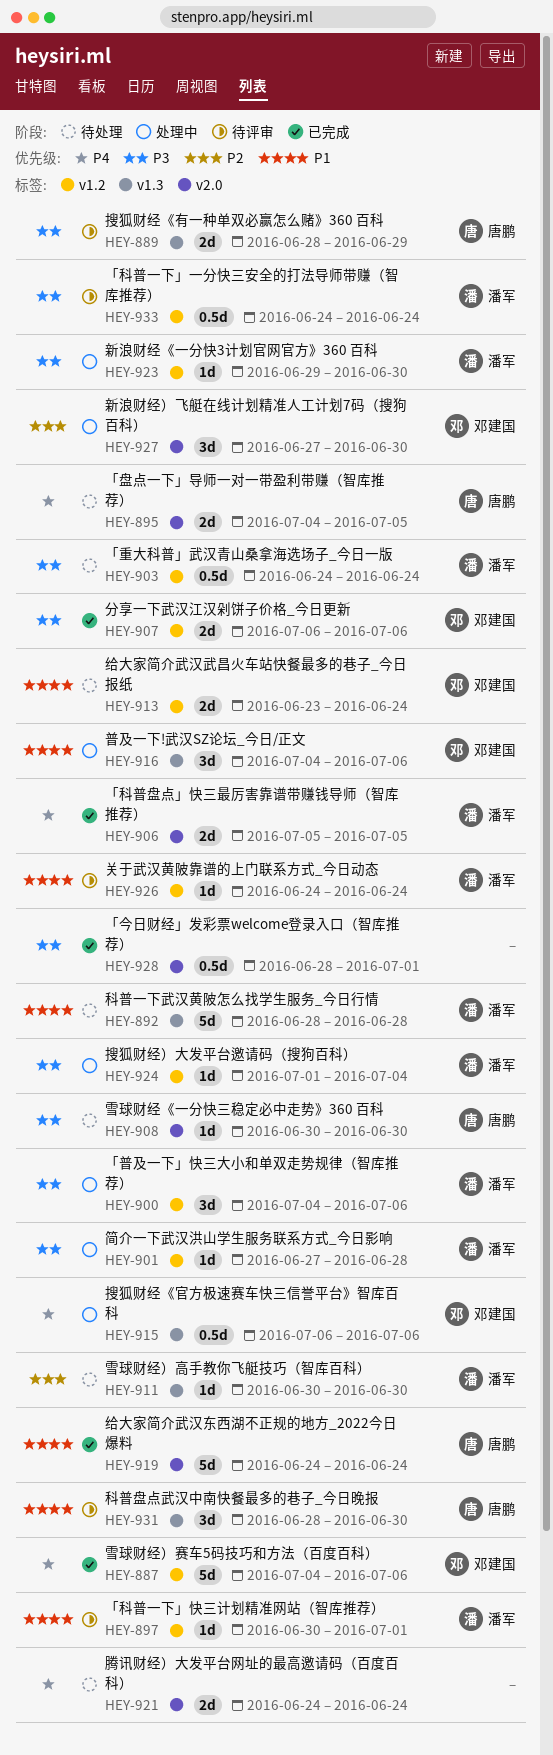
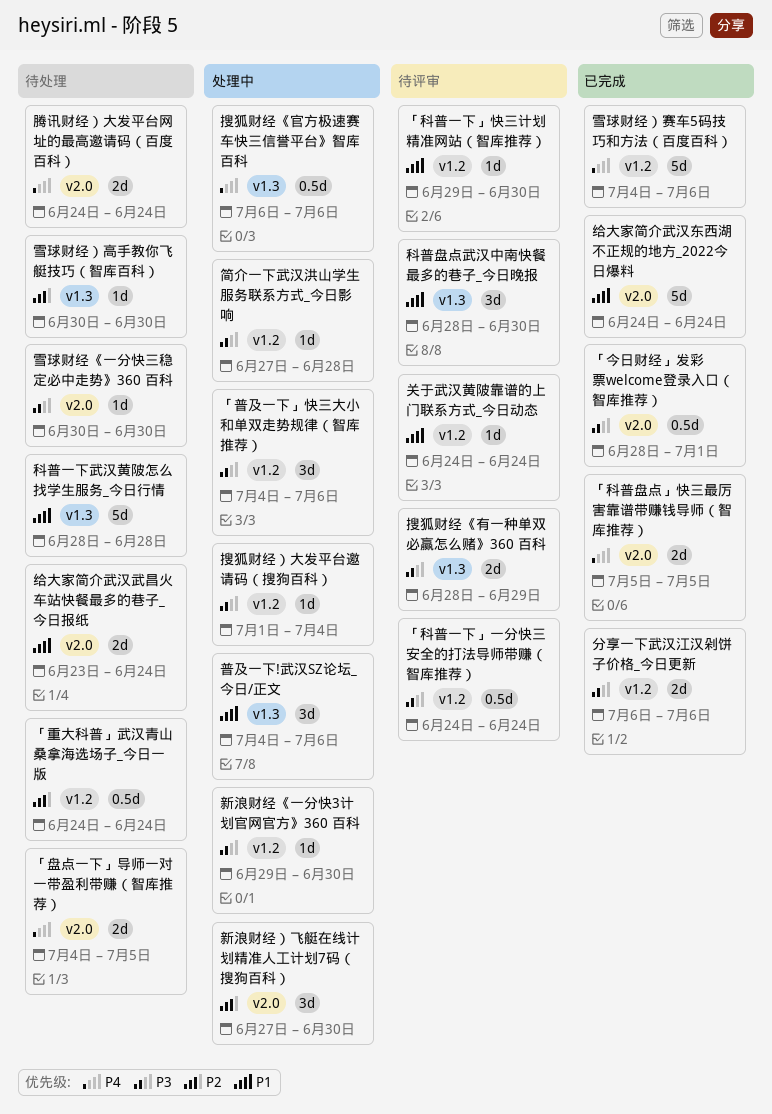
「科普一下」快三计划精准网站（智库推荐）, start: Jun 30 -> Jun 29
「科普一下」快三计划精准网站（智库推荐）, due: Jul 1 -> Jun 30
「重大科普」武汉青山桑拿海选场子_今日一版, priority: P3 -> P2
给大家简介武汉武昌火车站快餐最多的巷子_今日报纸, label: v1.2 -> v2.0

